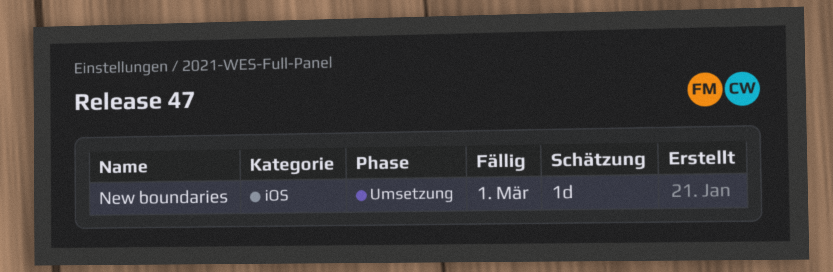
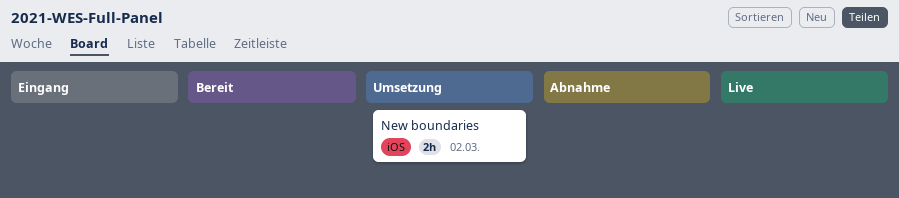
New boundaries, estimate: 1d -> 2h
New boundaries, due: Mar 1 -> Mar 2

